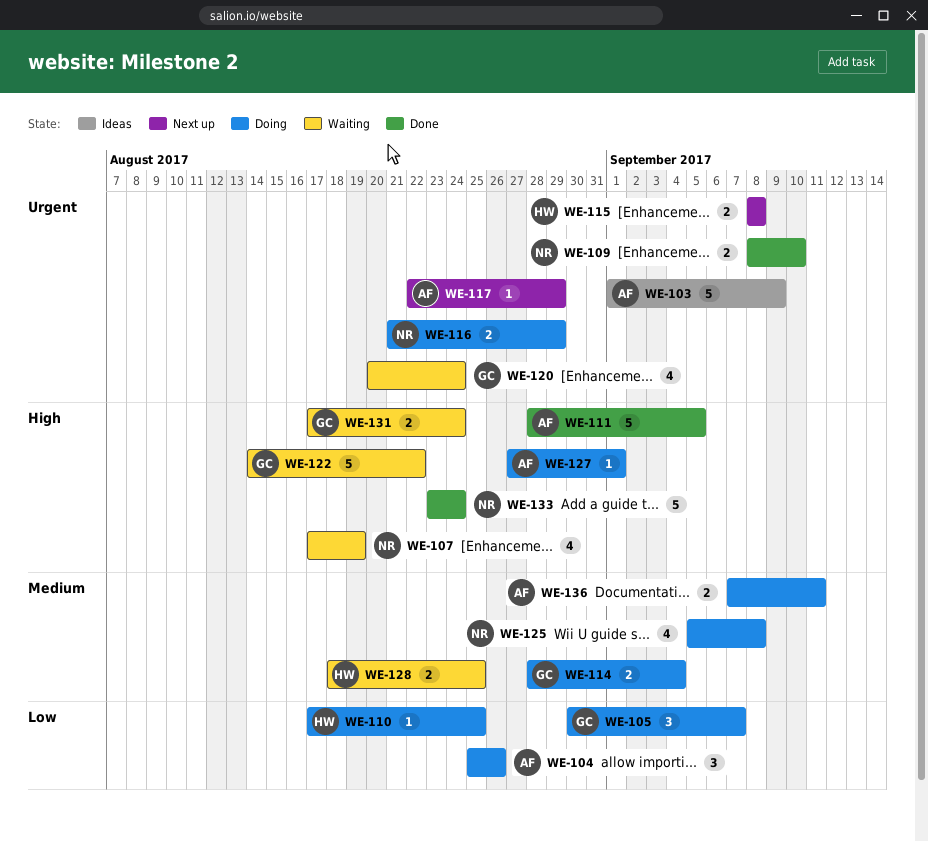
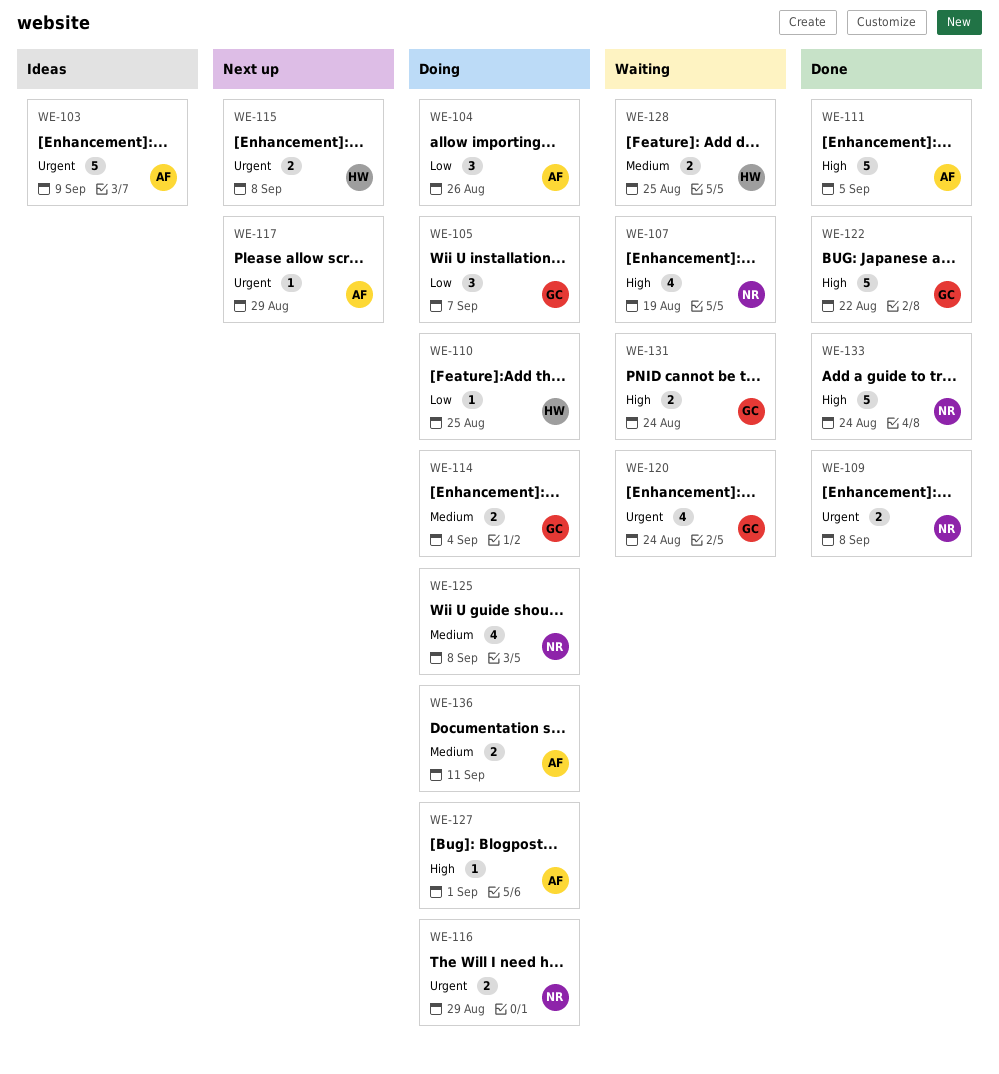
WE-109, due: Sep 10 -> Sep 8
WE-122, status: Waiting -> Done

